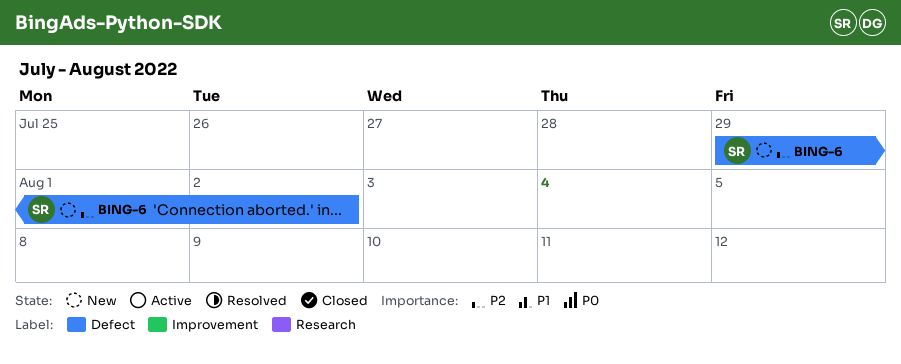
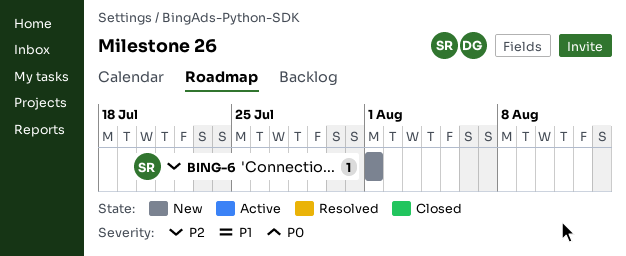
BING-6, start: Jul 29 -> Aug 1
BING-6, due: Aug 2 -> Aug 1

